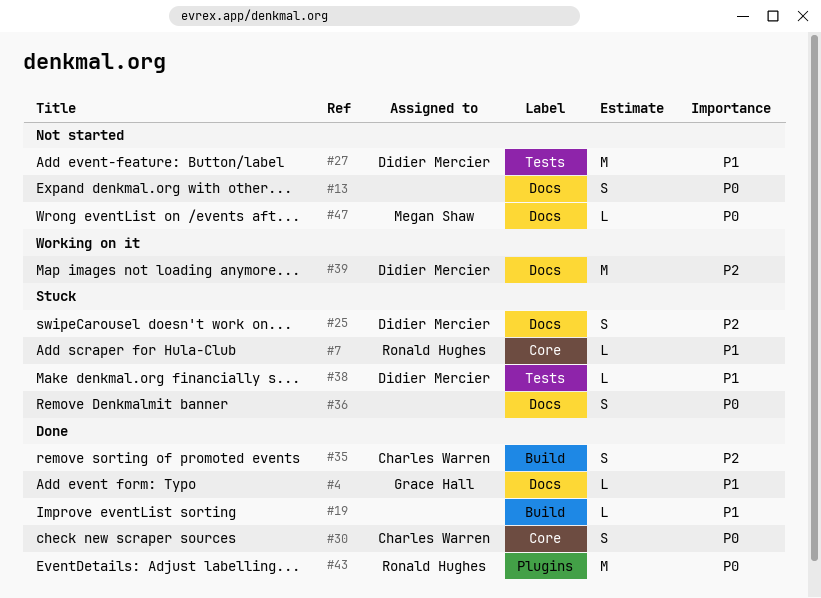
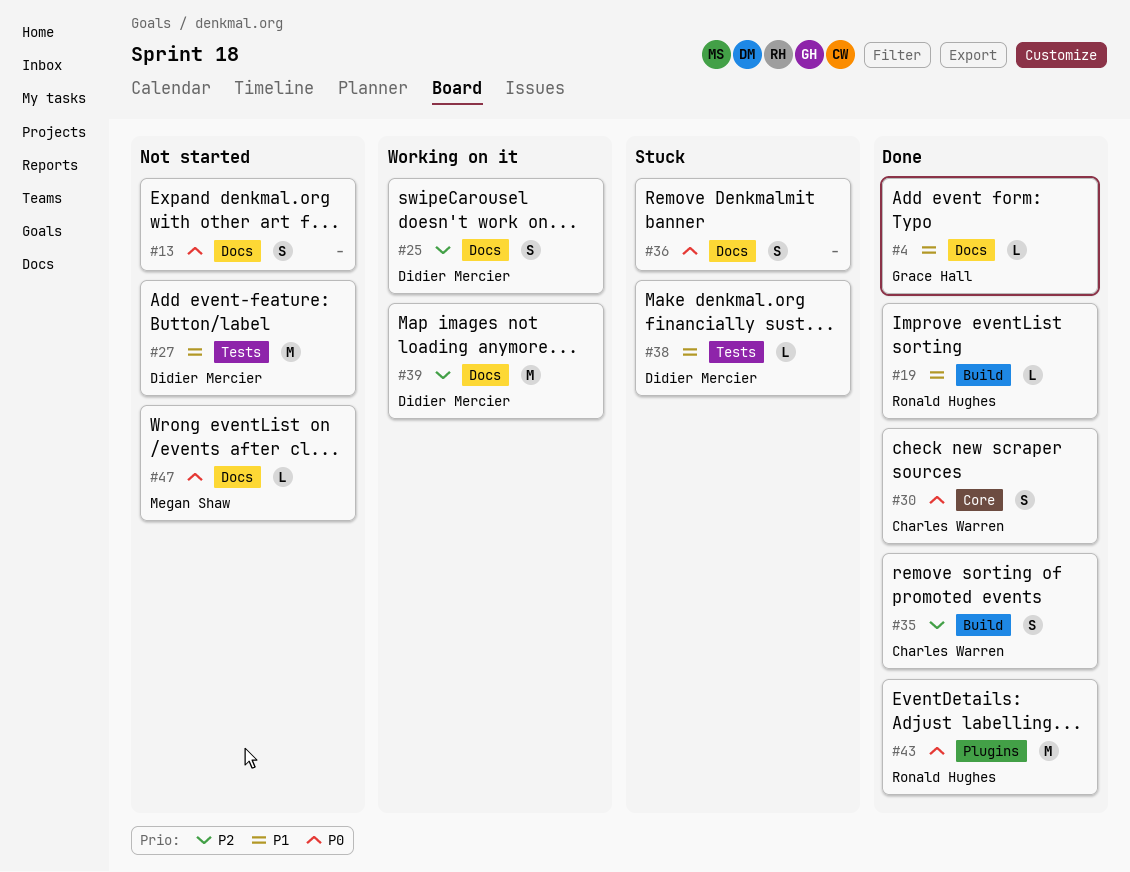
#7: present -> none
#19, owner: none -> Ronald Hughes
#25, status: Stuck -> Working on it

